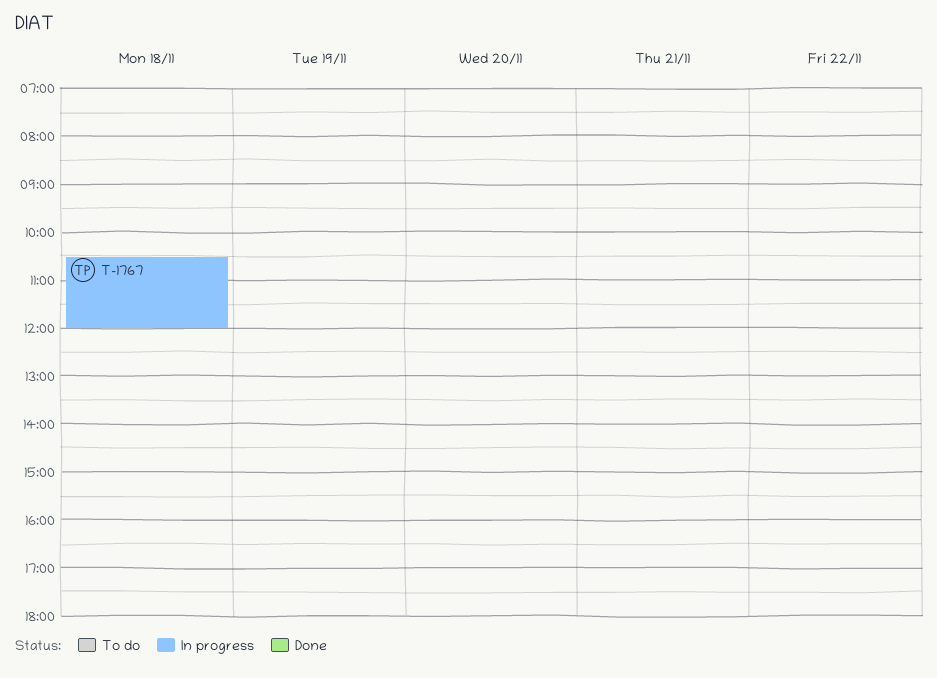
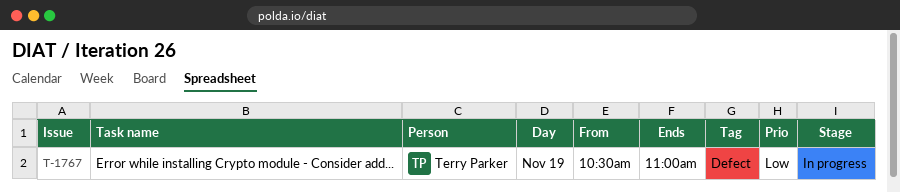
T-1767, day: Nov 18 -> Nov 19
T-1767, ends: 12:00 -> 11:00

